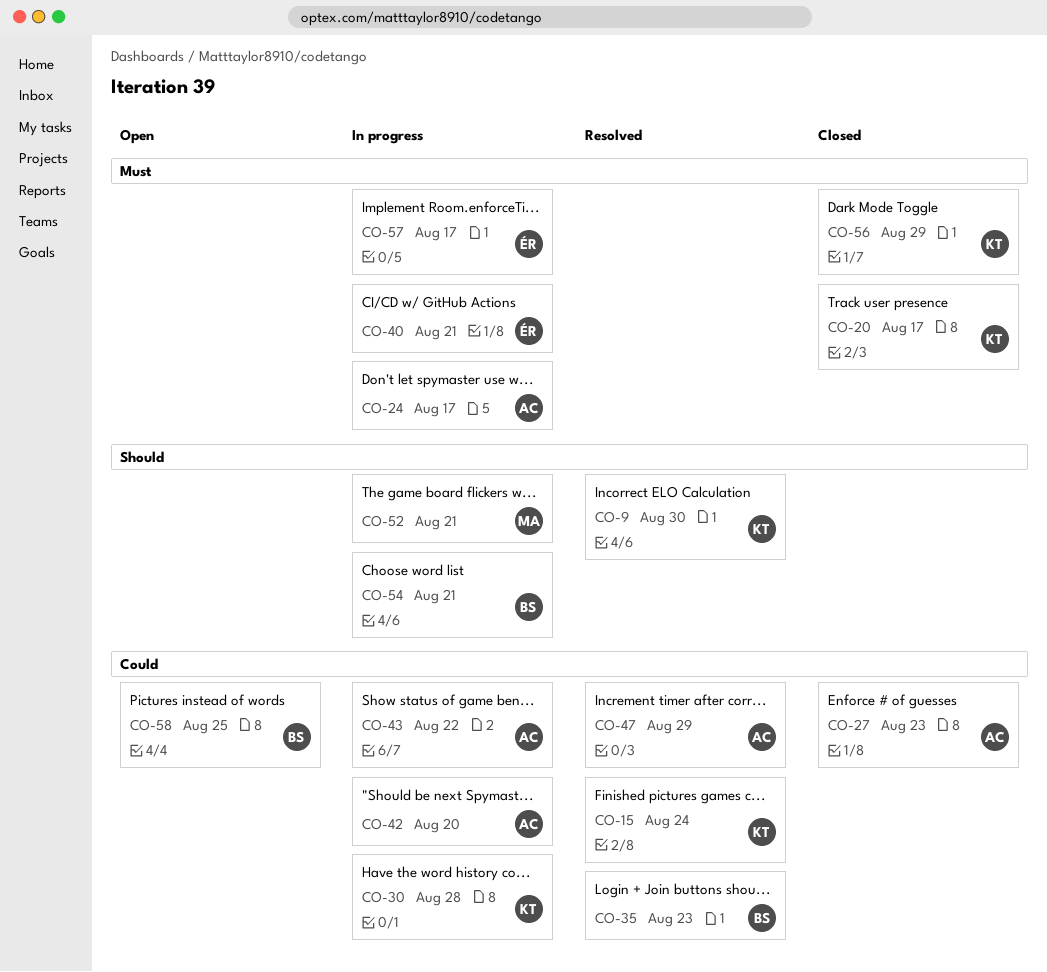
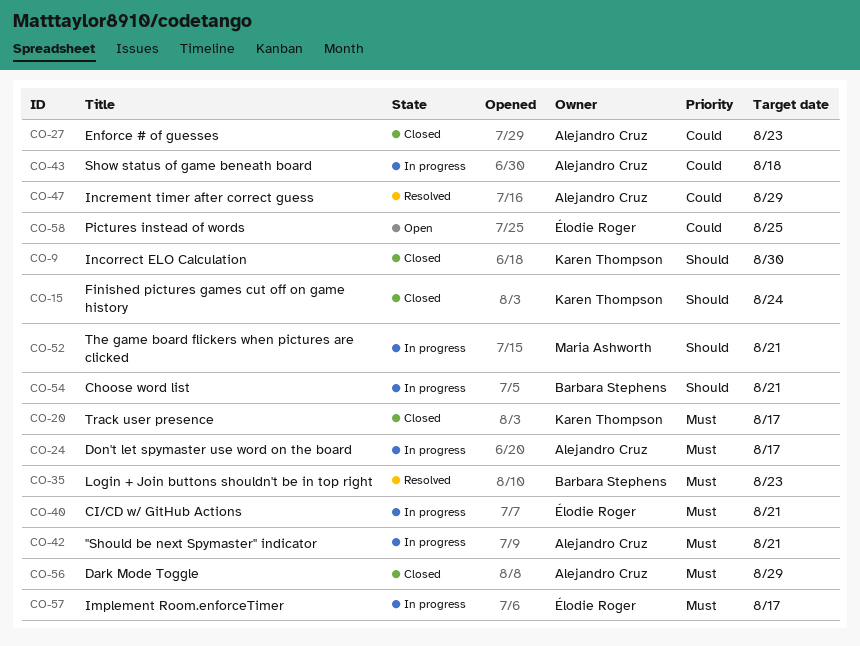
CO-9, status: Resolved -> Closed
CO-15, status: Resolved -> Closed
CO-15, priority: Could -> Should
CO-30: present -> none
CO-35, priority: Could -> Must
CO-42, priority: Could -> Must
CO-42, due: Aug 20 -> Aug 21
CO-43, due: Aug 22 -> Aug 18
CO-56, owner: Karen Thompson -> Alejandro Cruz
CO-58, owner: Barbara Stephens -> Élodie Roger

